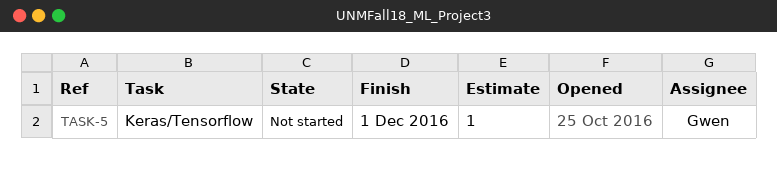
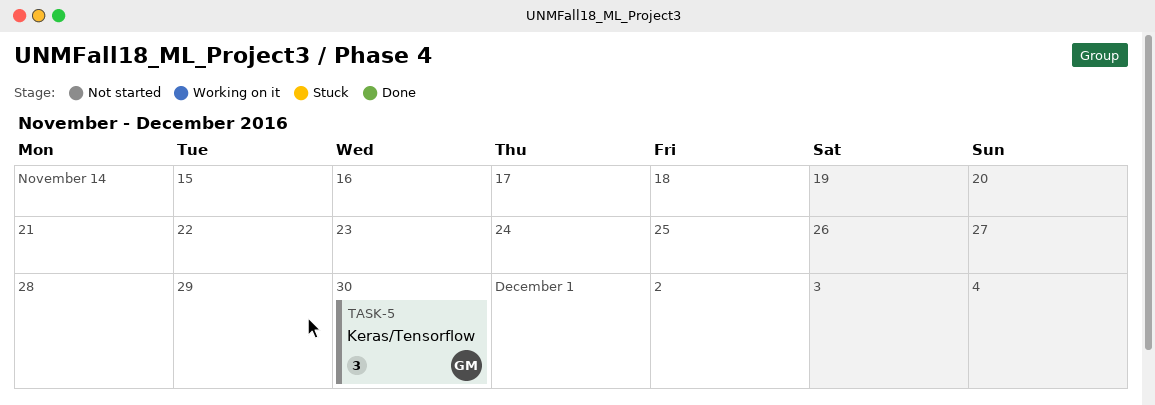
TASK-5, estimate: 1 -> 3
TASK-5, due: Dec 1 -> Nov 30

